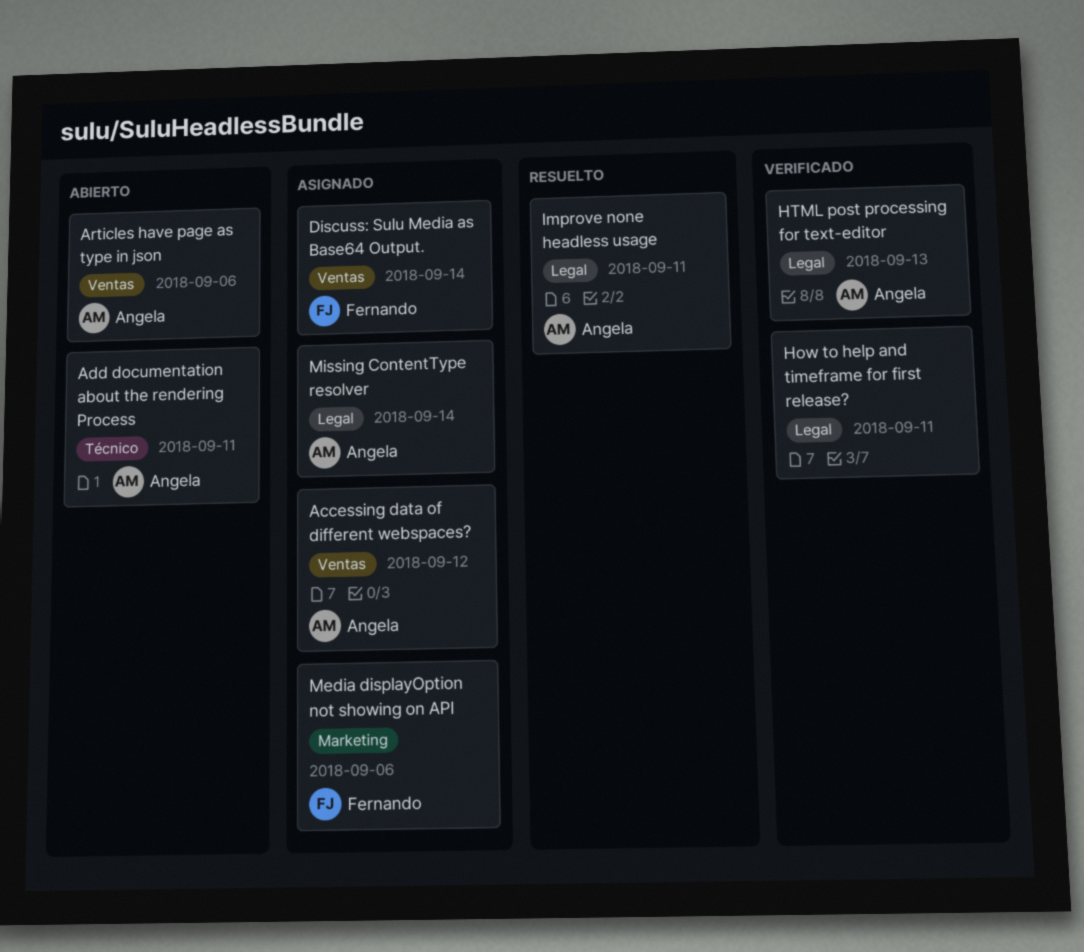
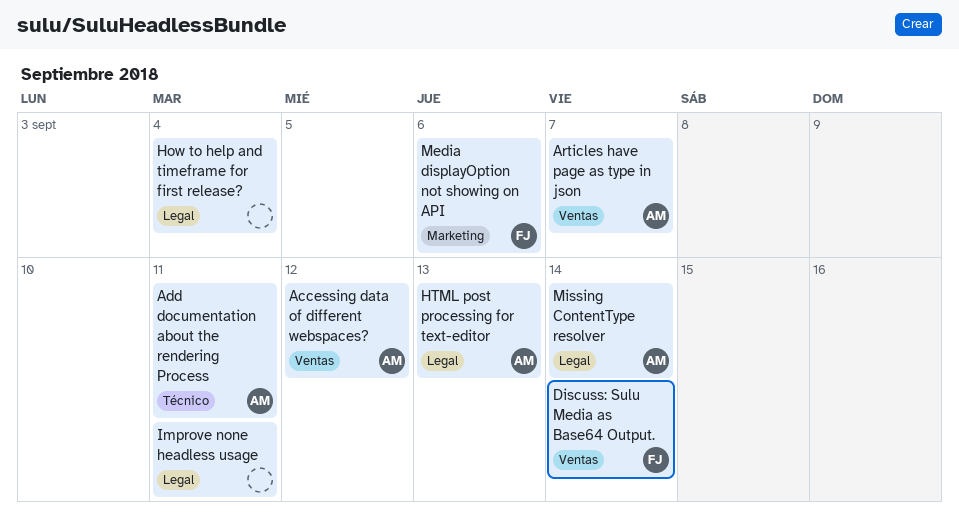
Articles have page as type in json, due: Sep 6 -> Sep 7
How to help and timeframe for first release?, due: Sep 11 -> Sep 4
Improve none headless usage, owner: Angela -> none

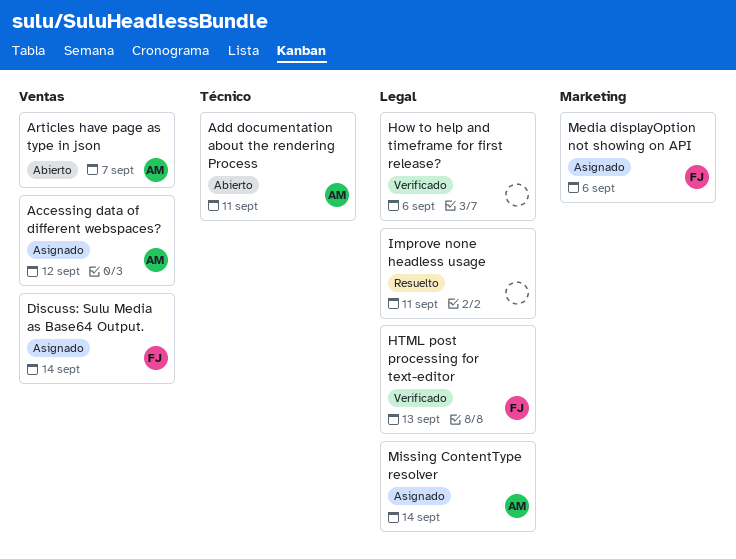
How to help and timeframe for first release?, due: Sep 4 -> Sep 6
HTML post processing for text-editor, owner: AM -> FJ

